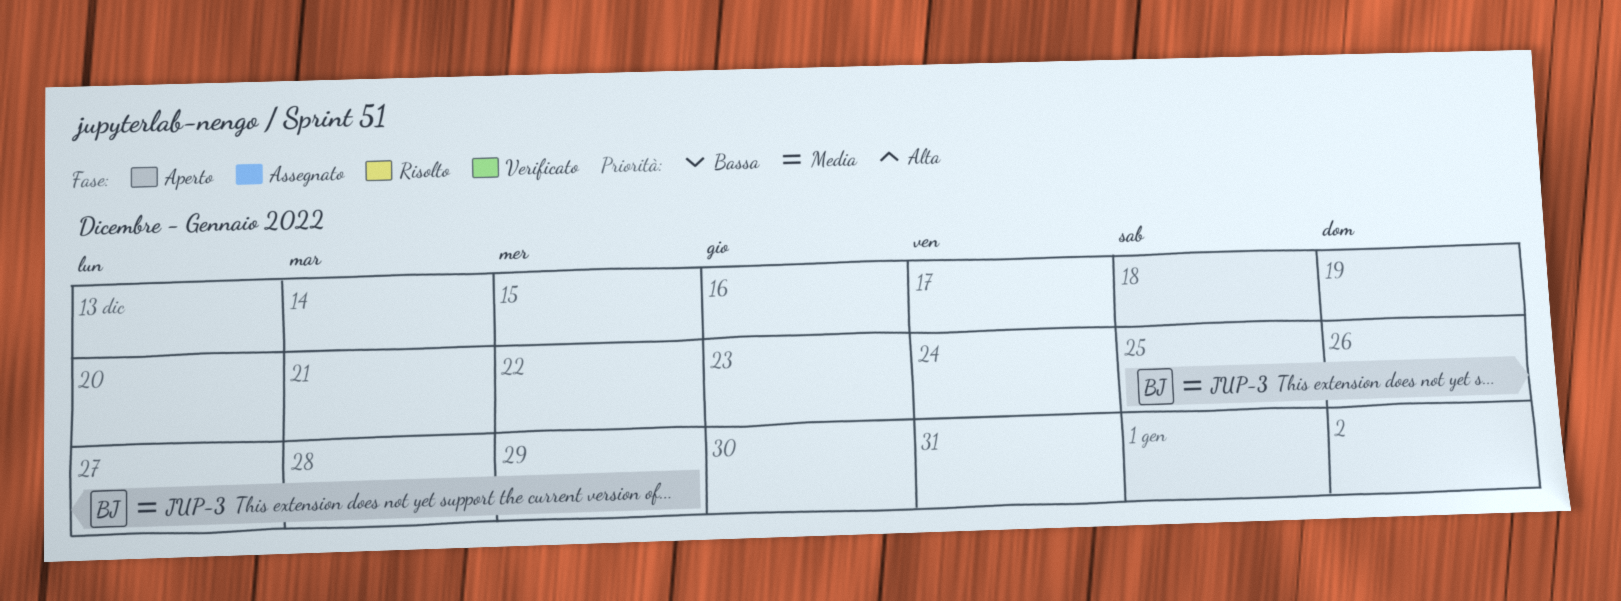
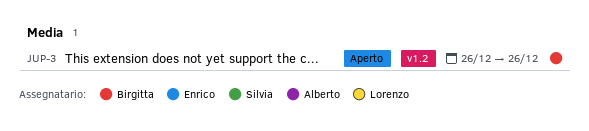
JUP-3, start: Dec 25 -> Dec 26
JUP-3, due: Dec 29 -> Dec 26

